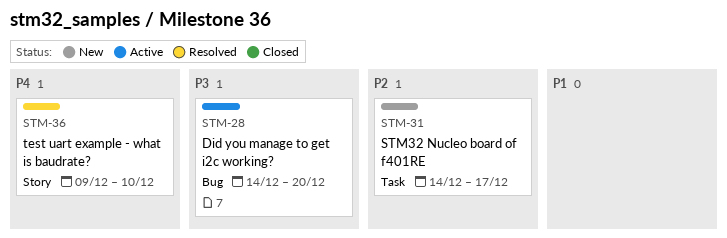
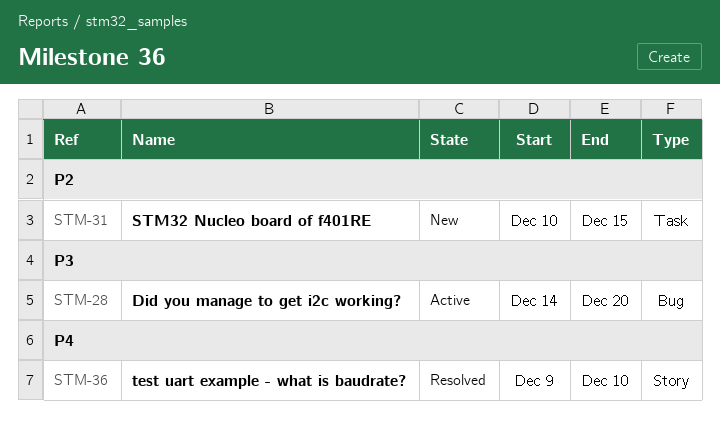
STM-31, start: Dec 14 -> Dec 10
STM-31, due: Dec 17 -> Dec 15

